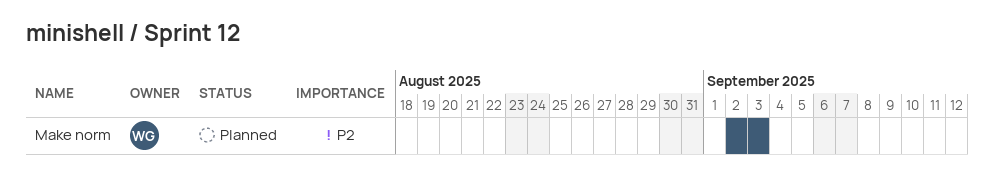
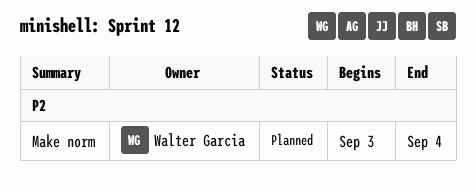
Make norm, start: Sep 2 -> Sep 3
Make norm, due: Sep 3 -> Sep 4

